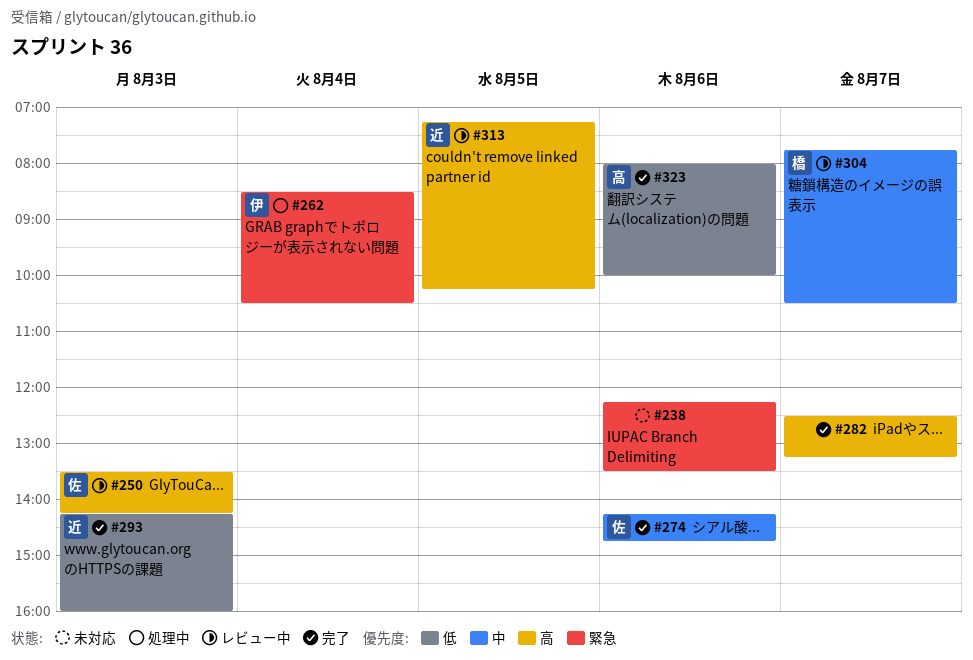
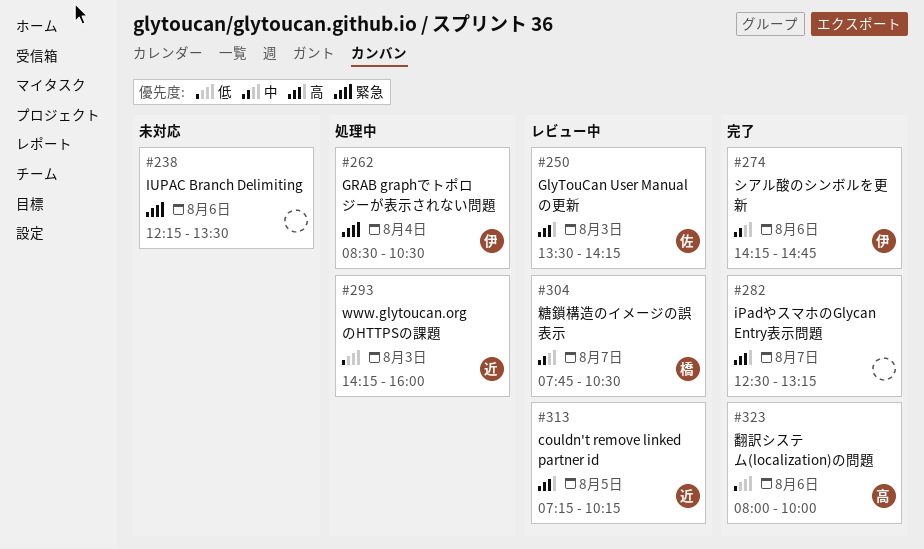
#274, owner: 佐 -> 伊
#293, status: 完了 -> 処理中

